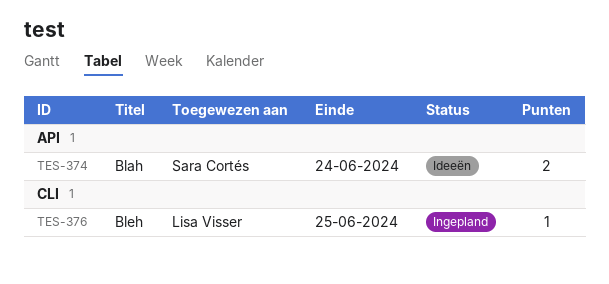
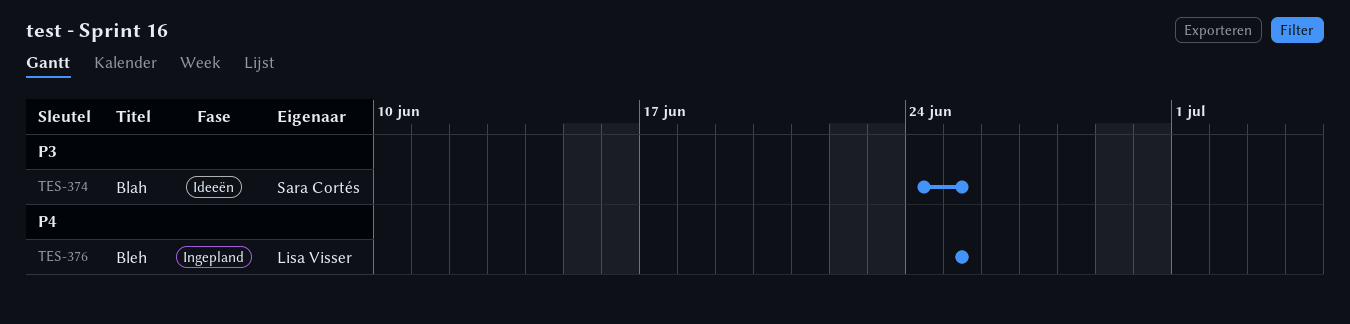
TES-374, due: Jun 24 -> Jun 25

